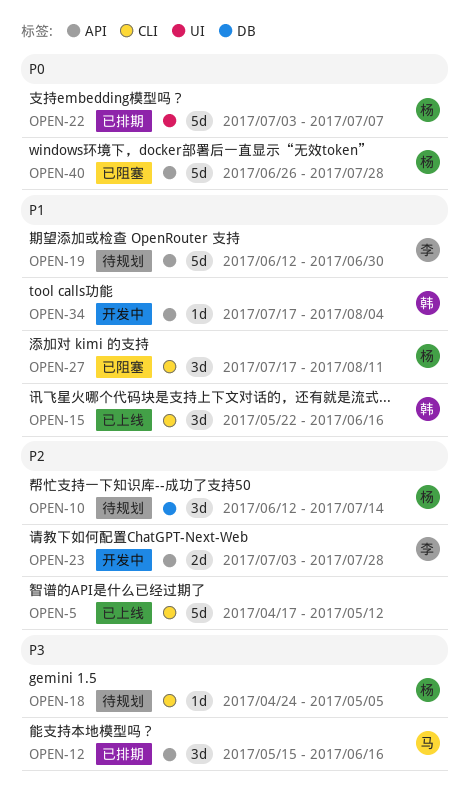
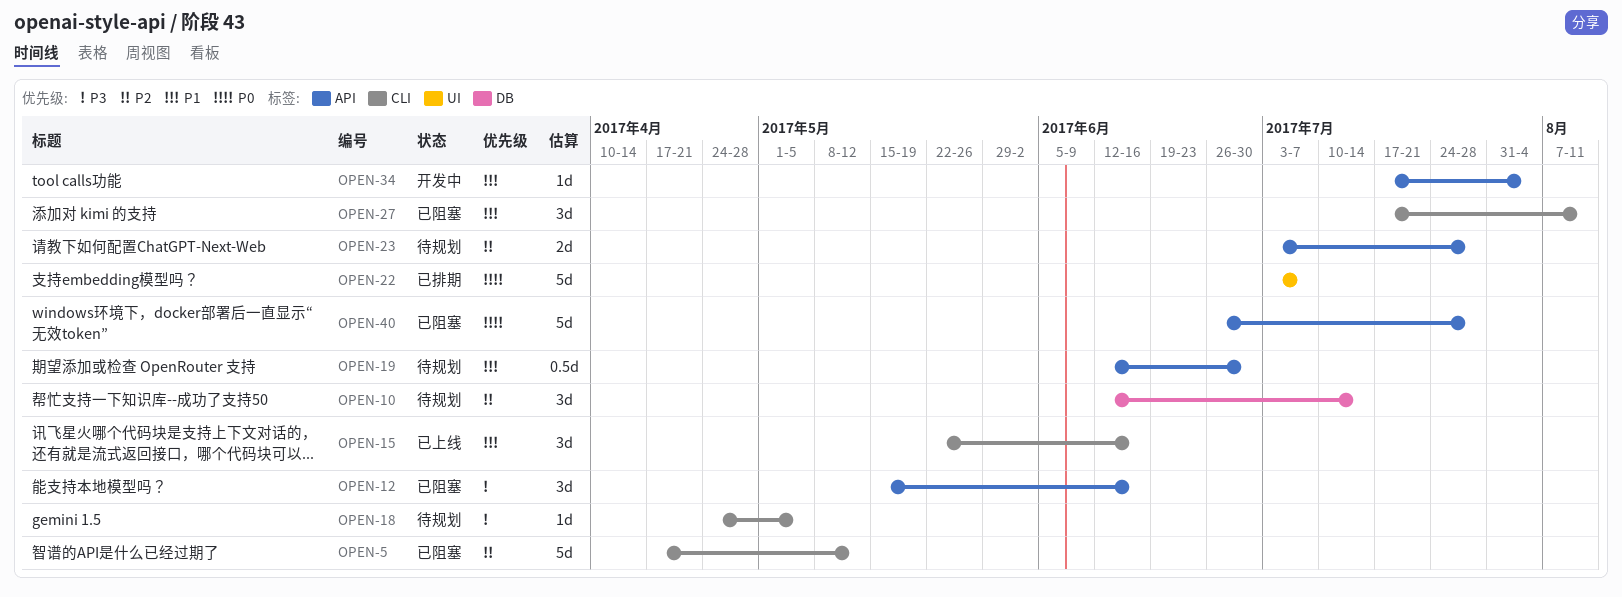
OPEN-5, status: 已上线 -> 已阻塞
OPEN-12, status: 已排期 -> 已阻塞
OPEN-19, estimate: 5d -> 0.5d
OPEN-23, status: 开发中 -> 待规划

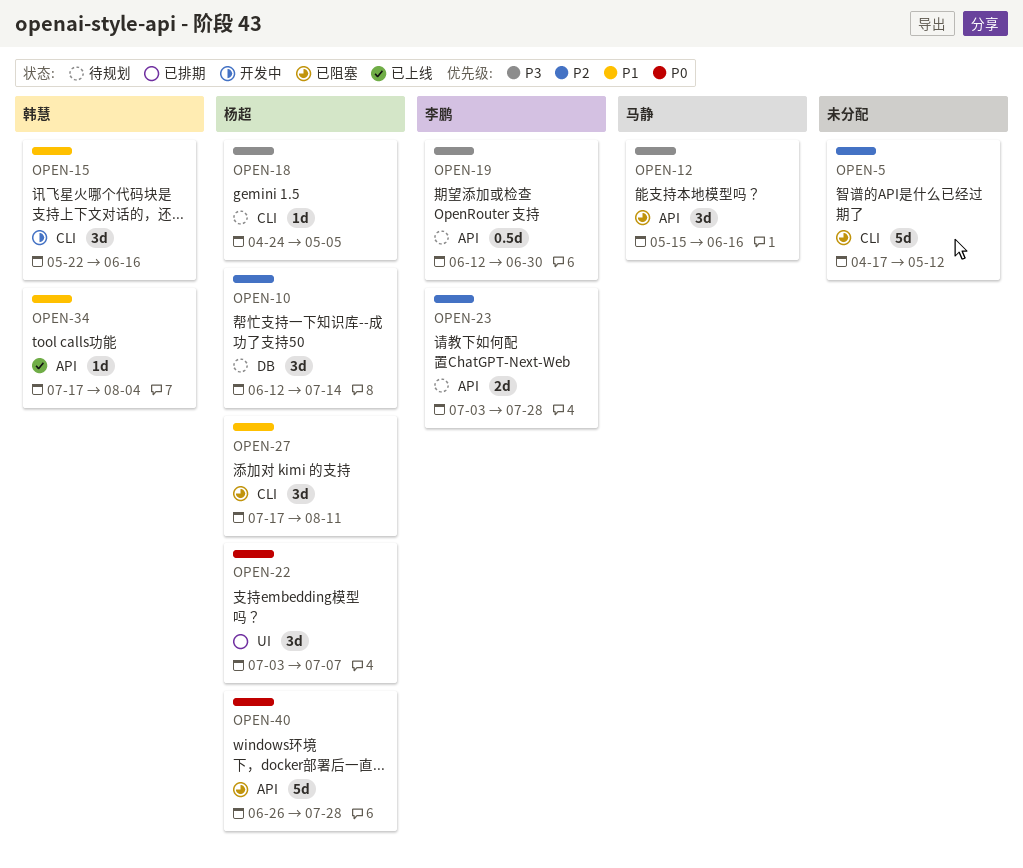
OPEN-15, status: 已上线 -> 开发中
OPEN-19, priority: P1 -> P3
OPEN-22, estimate: 5d -> 3d
OPEN-34, status: 开发中 -> 已上线

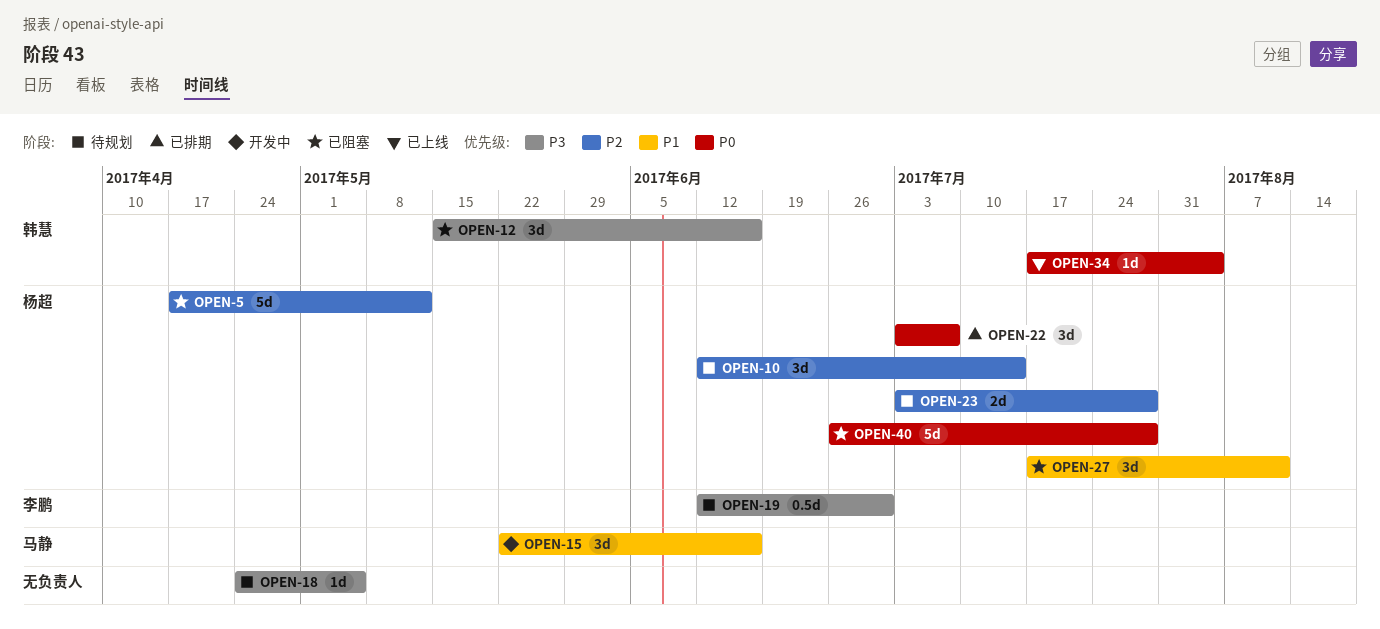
OPEN-5, owner: none -> 杨超
OPEN-12, owner: 马静 -> 韩慧
OPEN-15, owner: 韩慧 -> 马静
OPEN-18, owner: 杨超 -> none
OPEN-23, owner: 李鹏 -> 杨超
OPEN-34, priority: P1 -> P0

